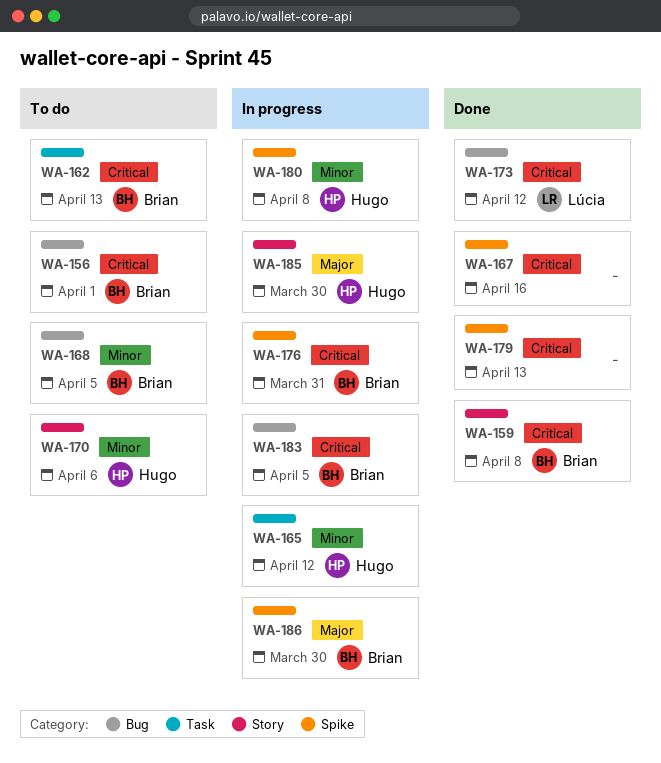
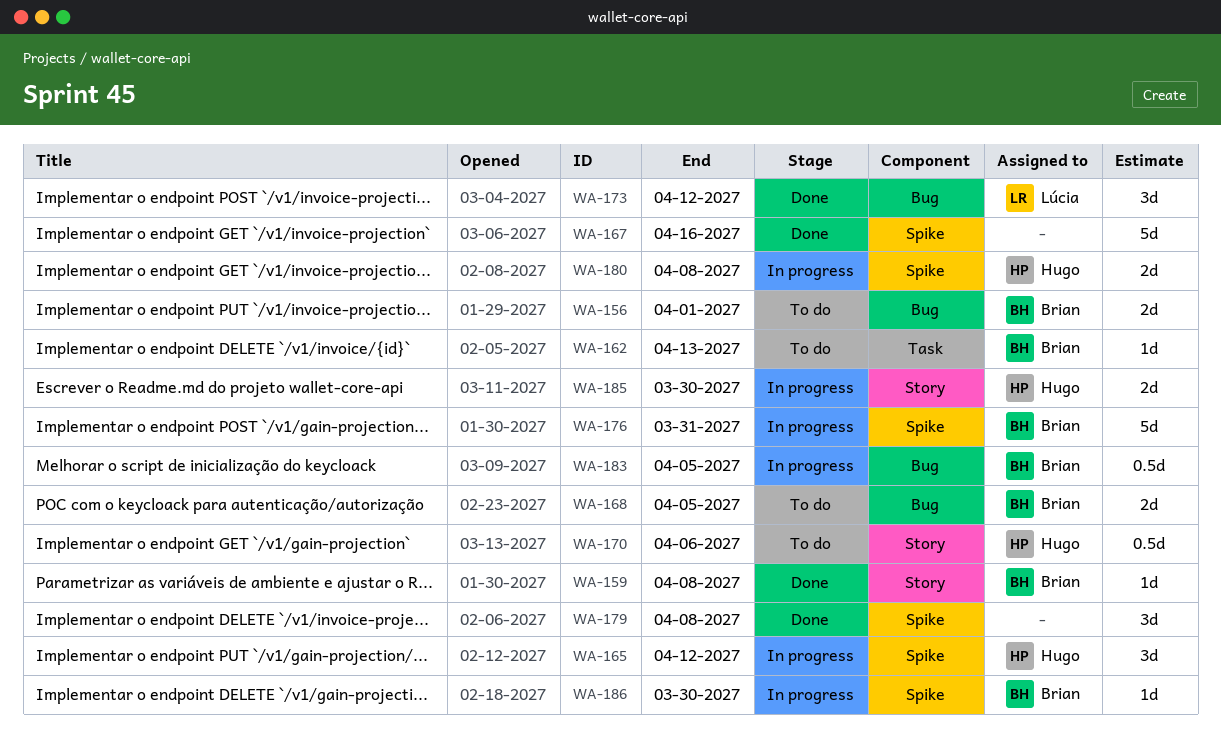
WA-165, label: Task -> Spike
WA-179, due: Apr 13 -> Apr 8

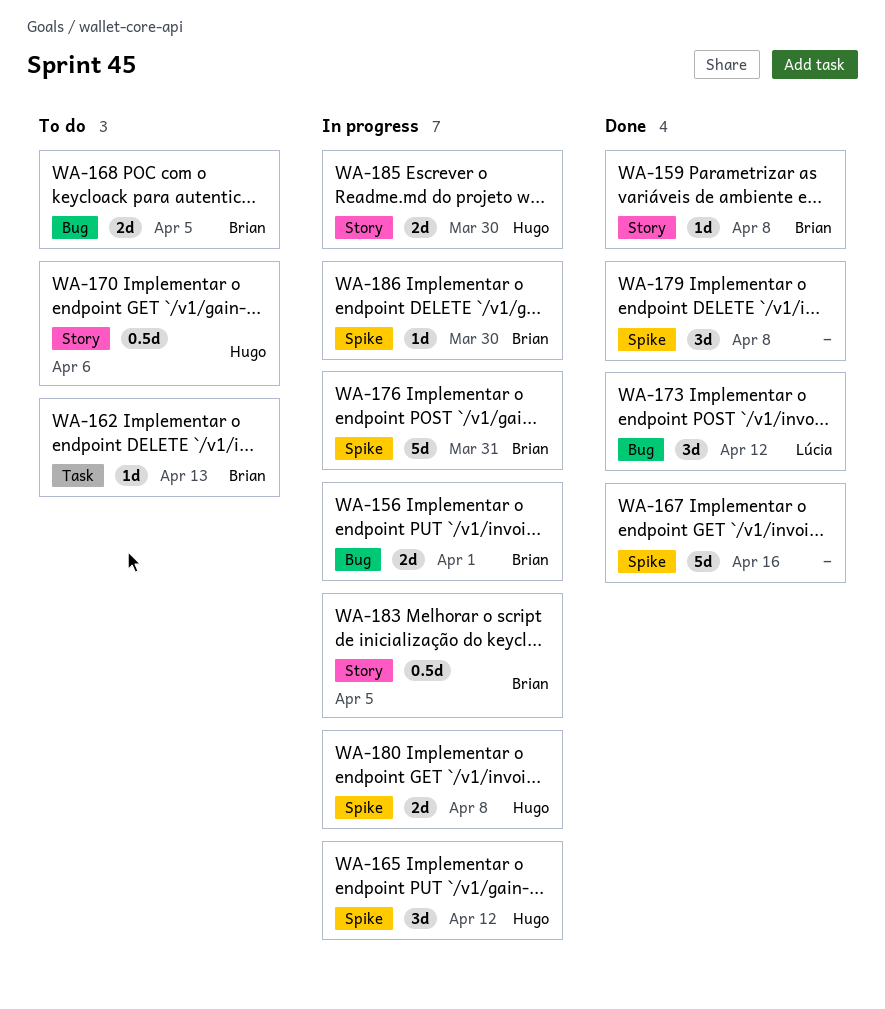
WA-156, status: To do -> In progress
WA-183, label: Bug -> Story

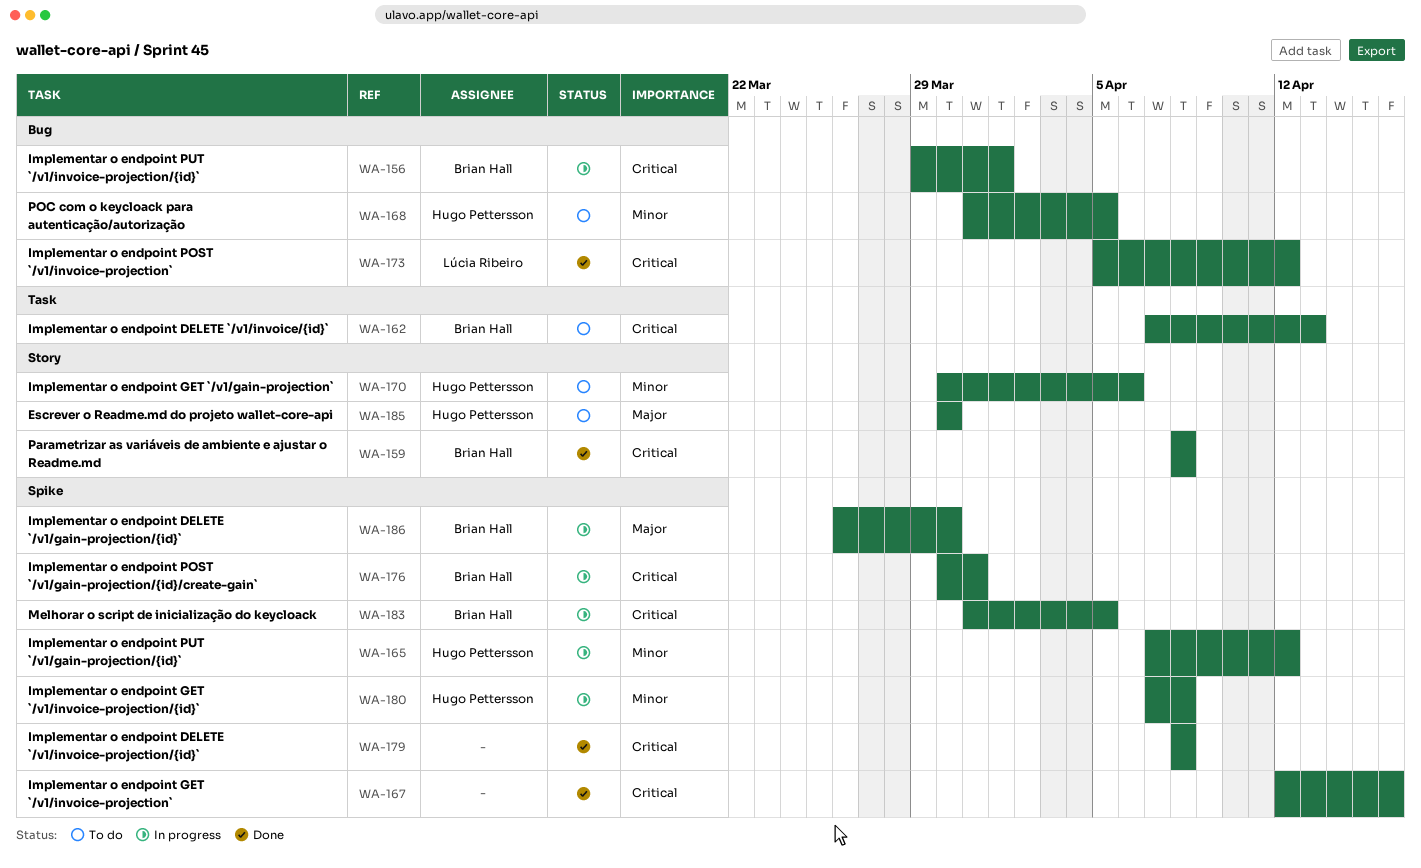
WA-168, owner: Brian Hall -> Hugo Pettersson
WA-183, label: Story -> Spike
WA-185, status: In progress -> To do

